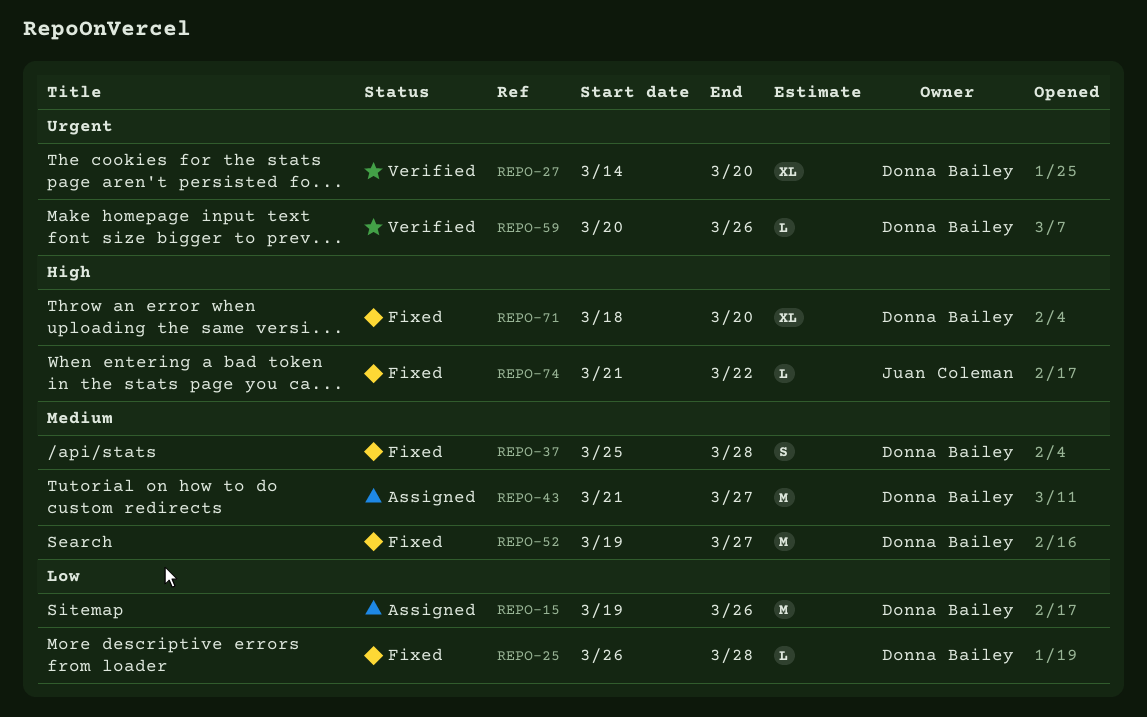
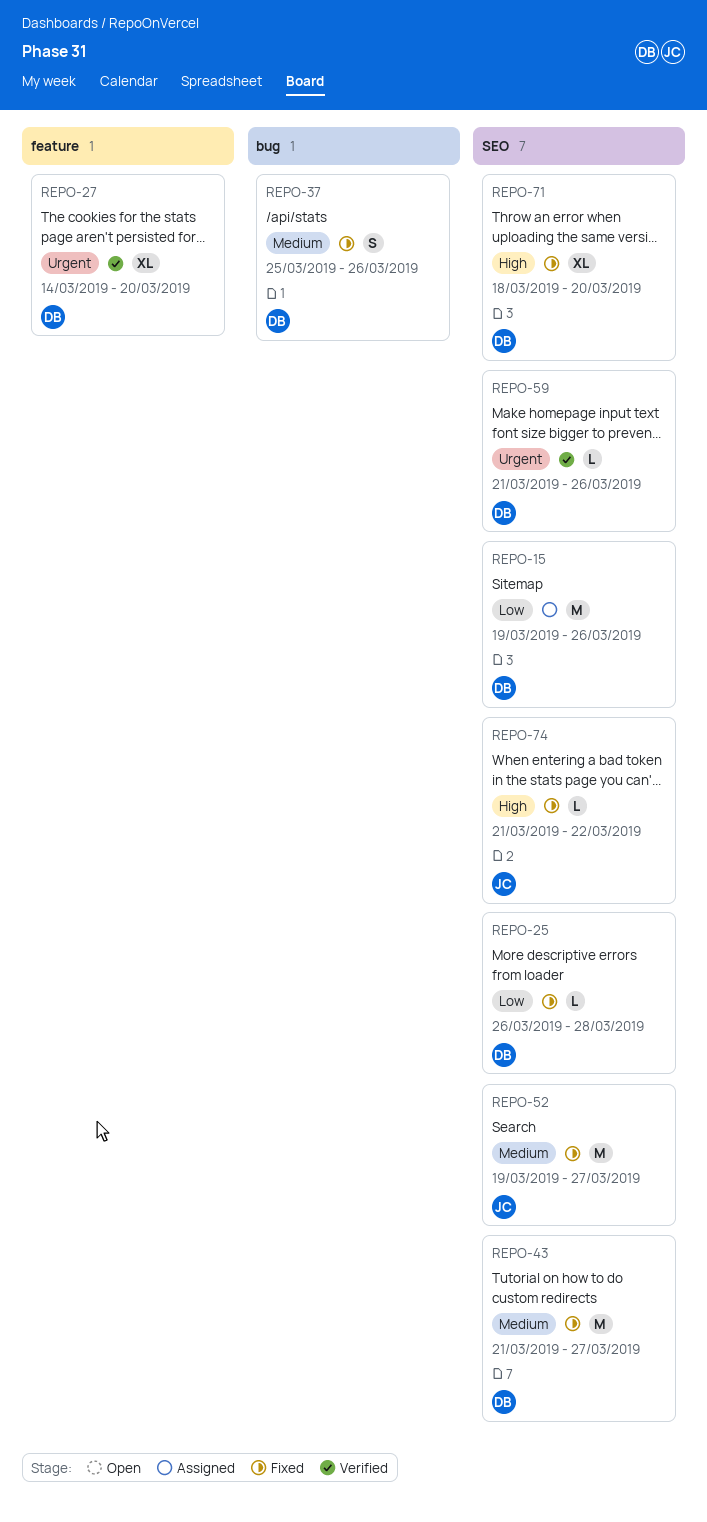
REPO-37, due: Mar 28 -> Mar 26
REPO-43, status: Assigned -> Fixed
REPO-52, owner: Donna Bailey -> Juan Coleman
REPO-59, start: Mar 20 -> Mar 21

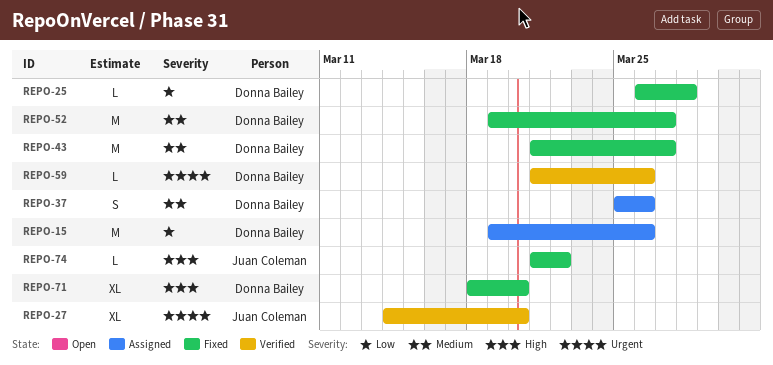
REPO-27, owner: Donna Bailey -> Juan Coleman
REPO-37, status: Fixed -> Assigned
REPO-52, owner: Juan Coleman -> Donna Bailey

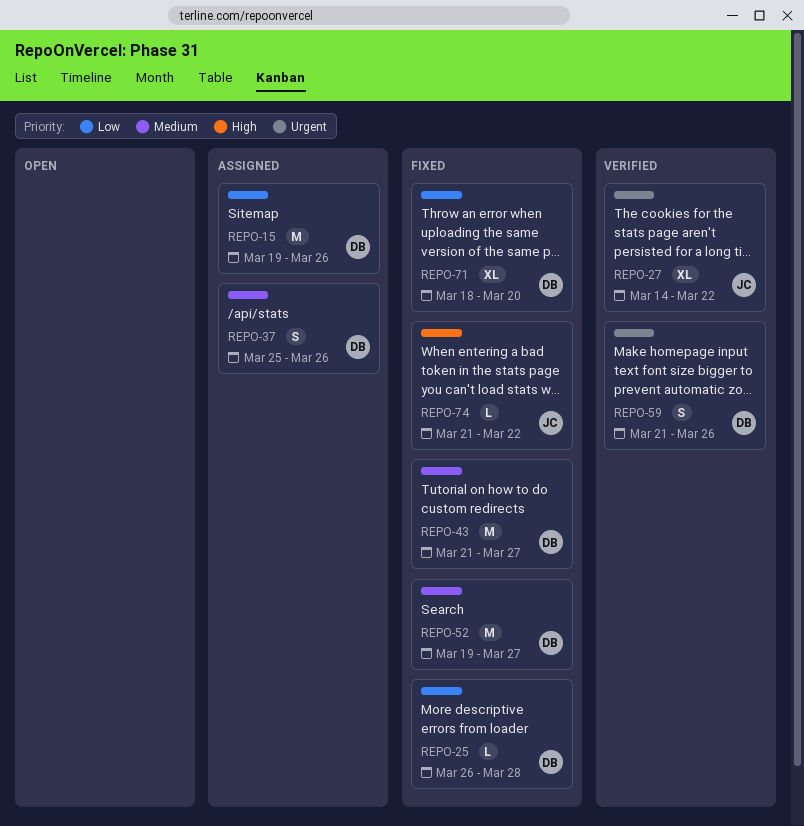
REPO-27, due: Mar 20 -> Mar 22
REPO-59, estimate: L -> S
REPO-71, priority: High -> Low

